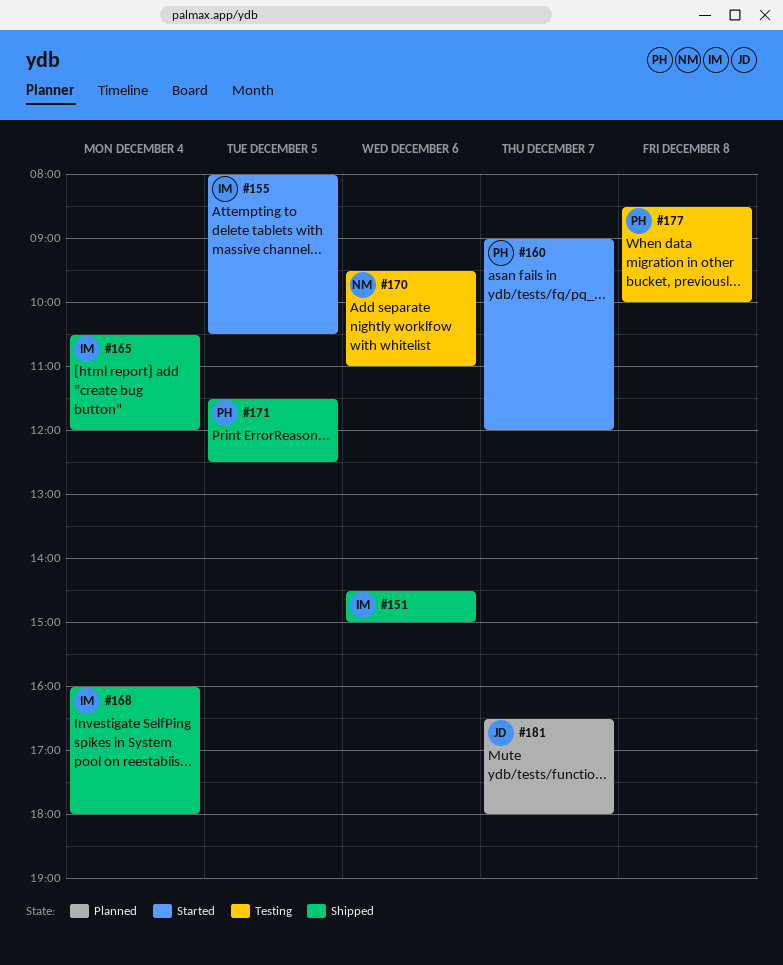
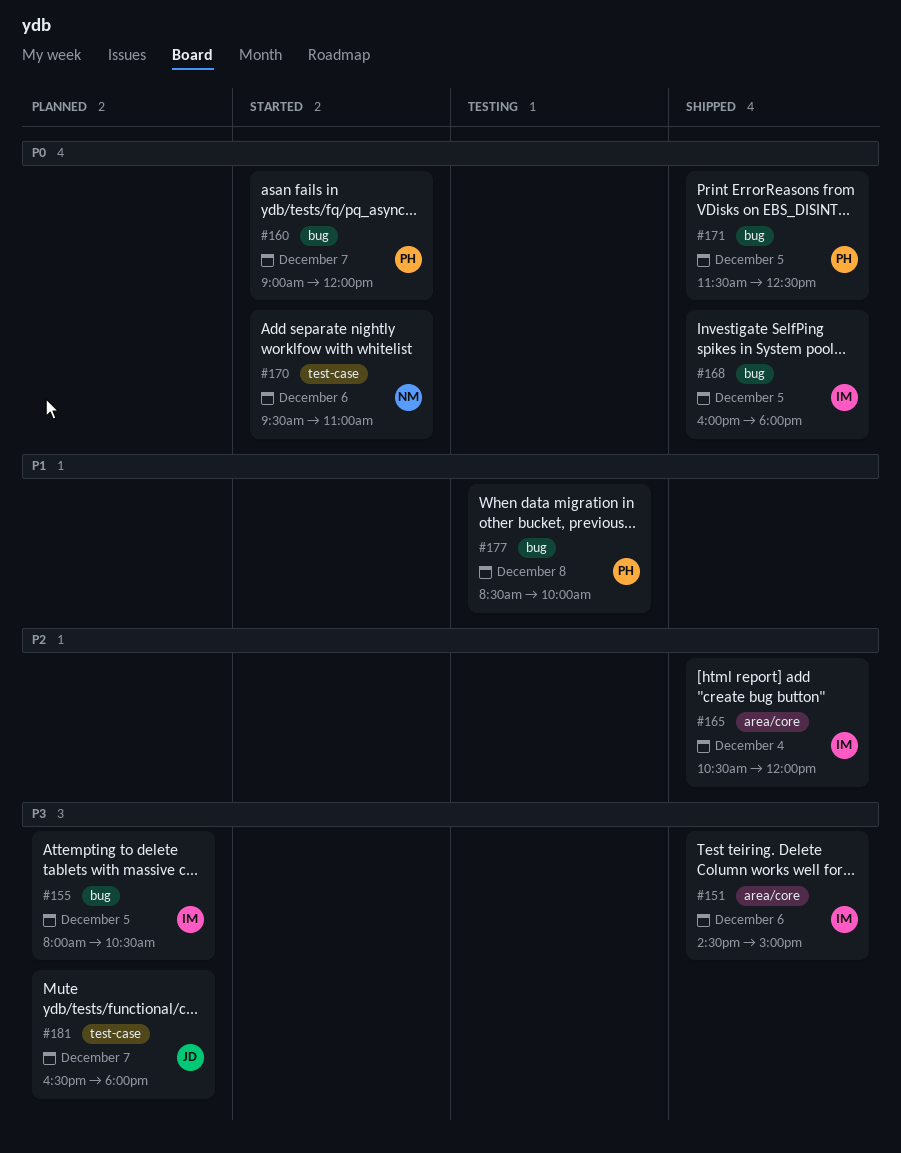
#155, status: Started -> Planned
#168, day: Dec 4 -> Dec 5
#170, status: Testing -> Started

